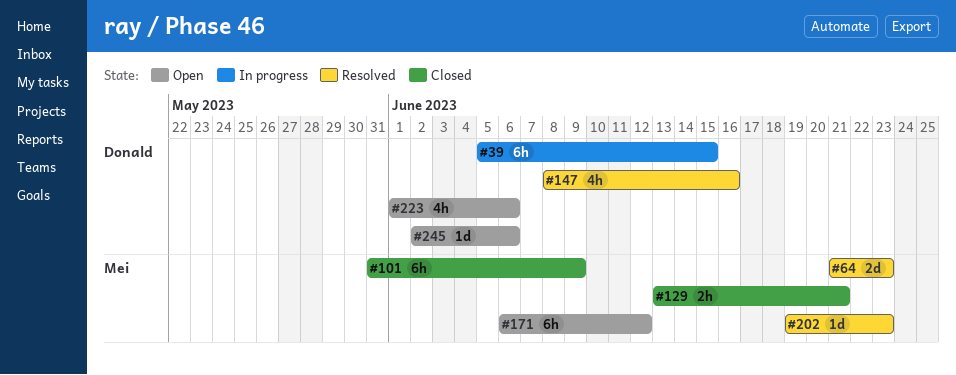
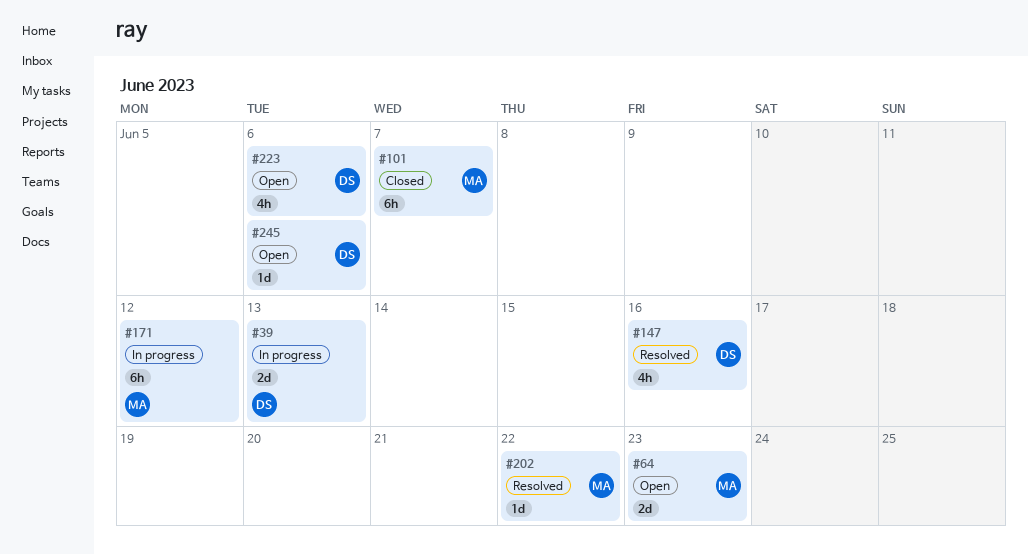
#39, estimate: 6h -> 2d
#39, due: Jun 15 -> Jun 13
#64, status: Resolved -> Open
#101, due: Jun 9 -> Jun 7
#129: present -> none
#171, status: Open -> In progress
#202, due: Jun 23 -> Jun 22

